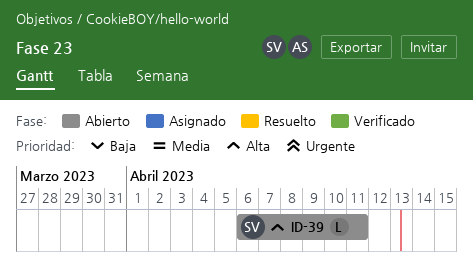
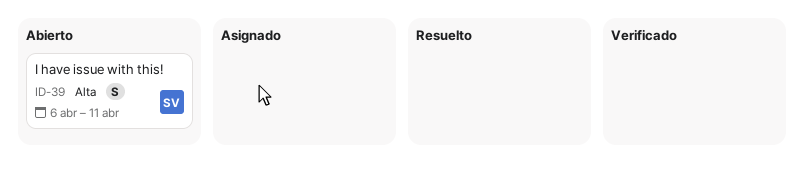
ID-39, estimate: L -> S

